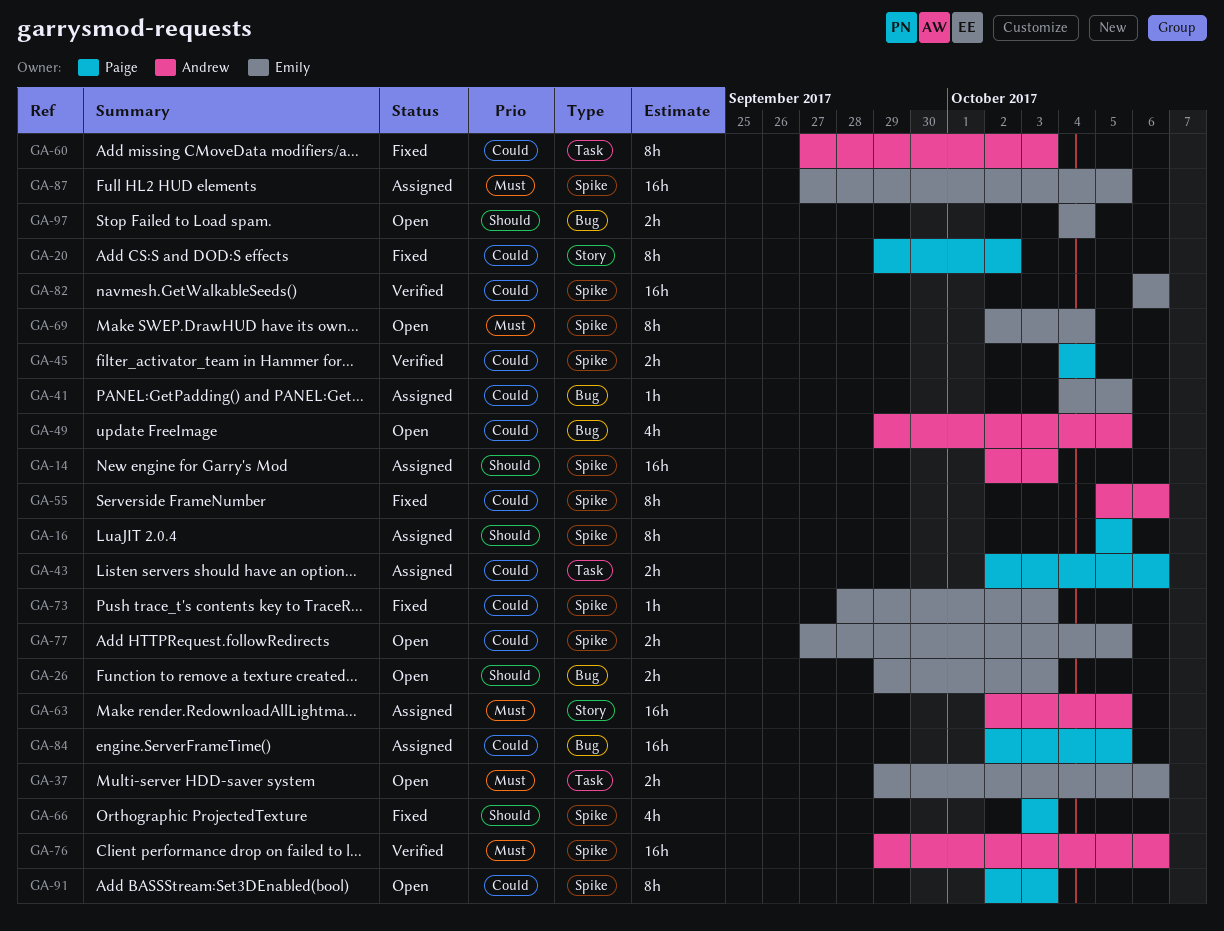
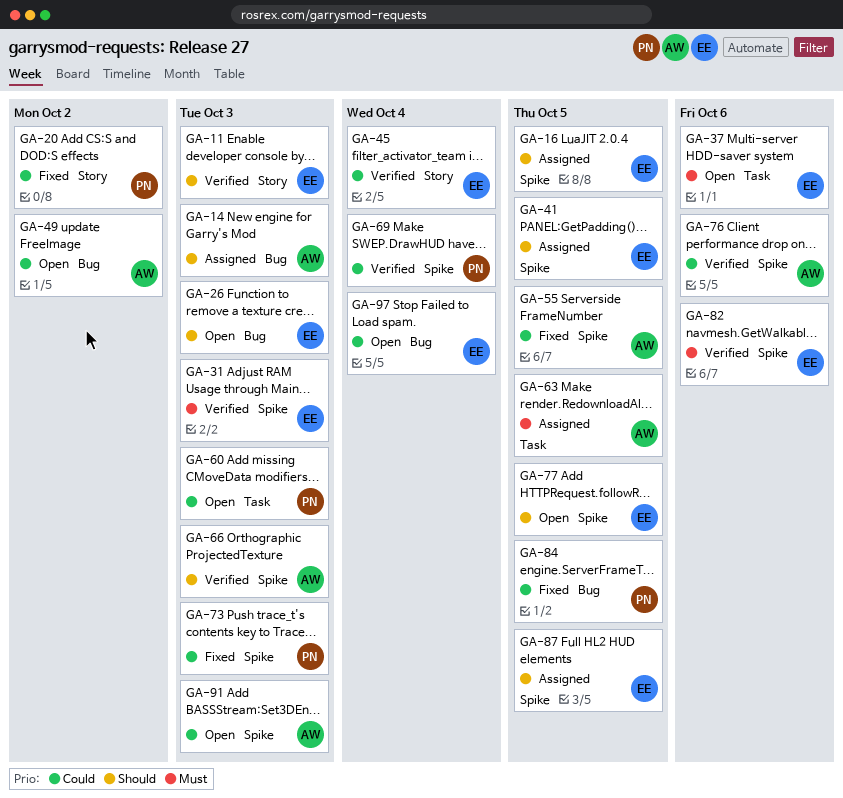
GA-11: none -> present
GA-14, label: Spike -> Bug
GA-16, owner: Paige -> Emily
GA-31: none -> present
GA-41, priority: Could -> Should
GA-41, label: Bug -> Spike
GA-43: present -> none
GA-45, owner: Paige -> Emily
GA-45, label: Spike -> Story
GA-49, due: Oct 5 -> Oct 2
GA-55, due: Oct 6 -> Oct 5
GA-60, status: Fixed -> Open
GA-60, owner: Andrew -> Paige
GA-63, label: Story -> Task
GA-66, status: Fixed -> Verified
GA-66, owner: Paige -> Andrew
GA-69, status: Open -> Verified
GA-69, owner: Emily -> Paige
GA-69, priority: Must -> Could
GA-73, owner: Emily -> Paige
GA-76, priority: Must -> Could
GA-77, priority: Could -> Should
GA-82, priority: Could -> Must
GA-84, status: Assigned -> Fixed
GA-87, priority: Must -> Should
GA-91, owner: Paige -> Andrew
GA-97, priority: Should -> Could

